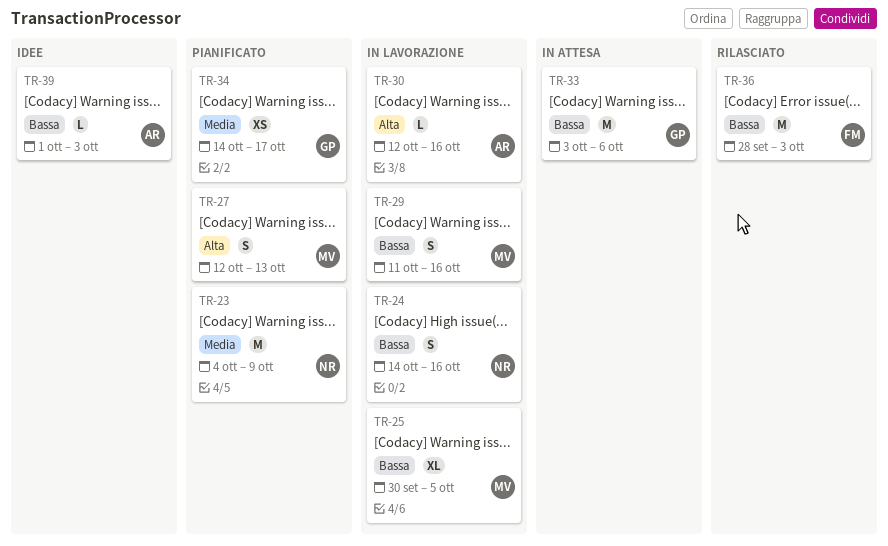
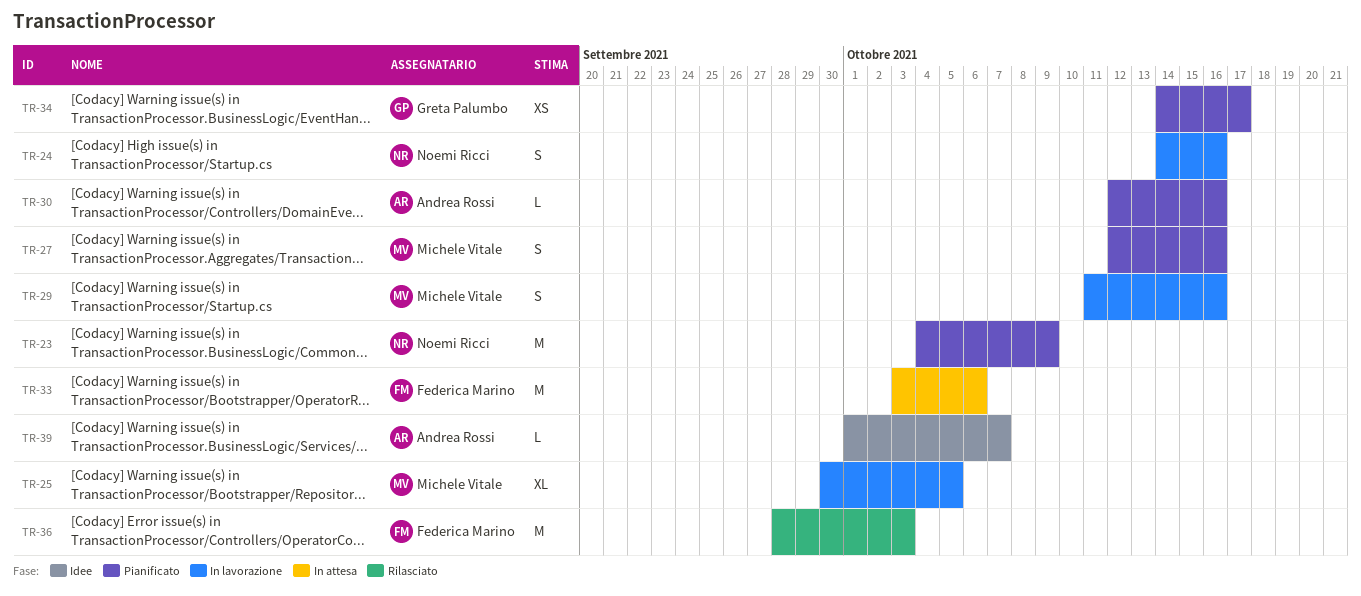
TR-27, due: Oct 13 -> Oct 16
TR-30, status: In lavorazione -> Pianificato
TR-33, owner: Greta Palumbo -> Federica Marino
TR-39, due: Oct 3 -> Oct 7

